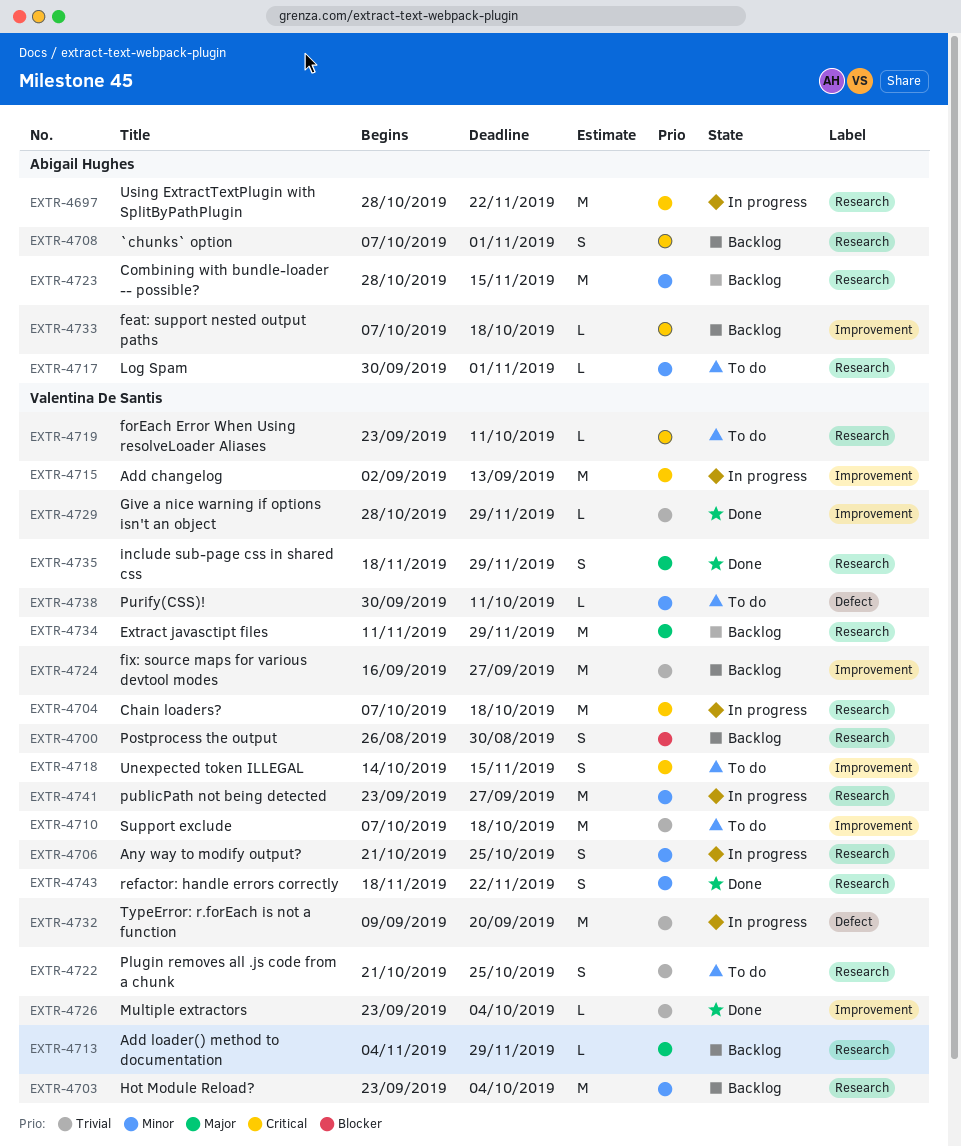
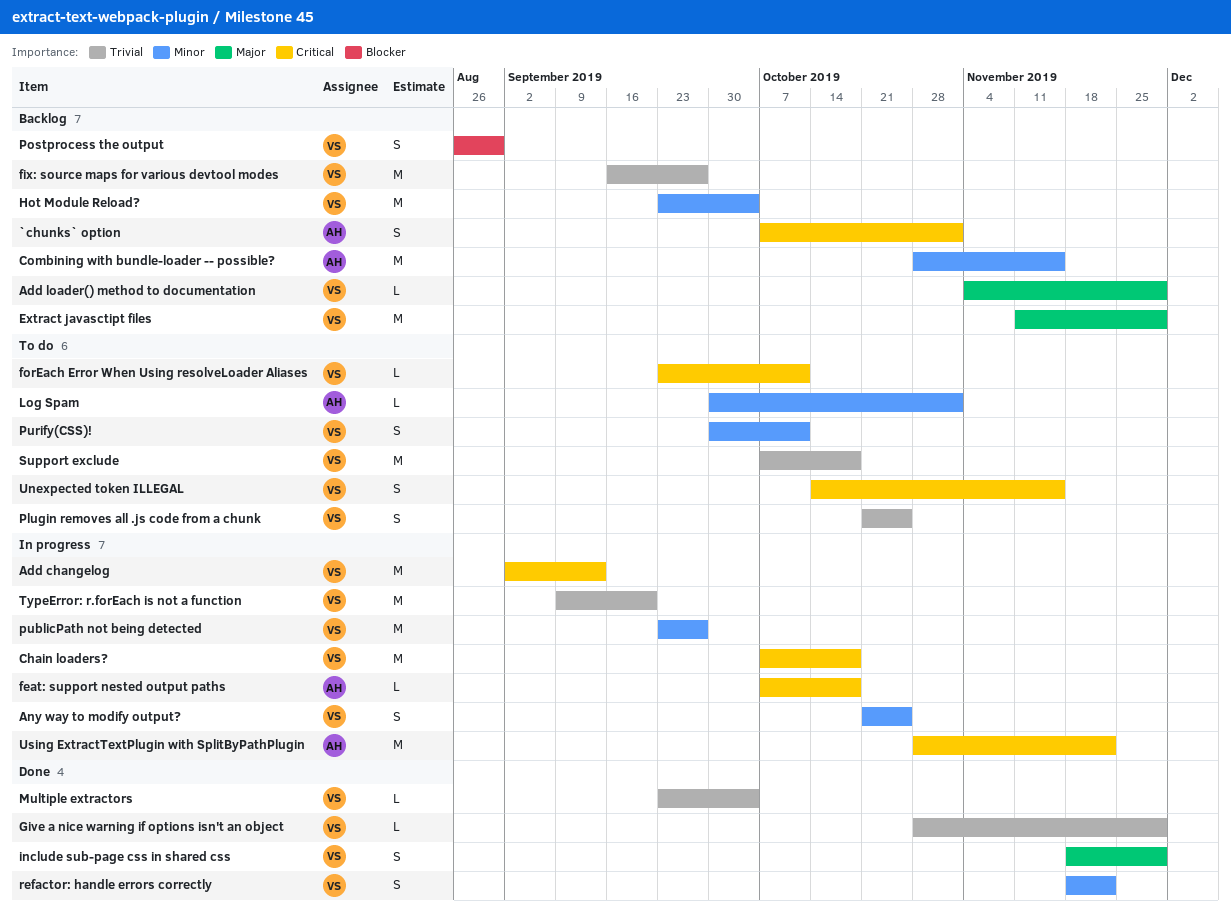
feat: support nested output paths, status: Backlog -> In progress
Purify(CSS)!, estimate: L -> S

